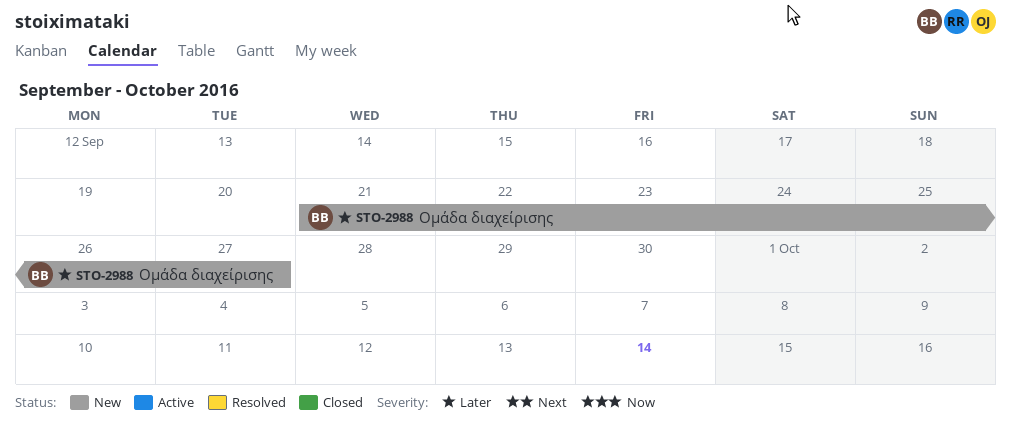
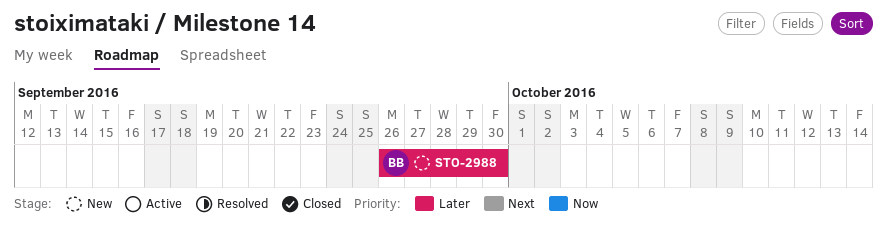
STO-2988, start: Sep 21 -> Sep 26
STO-2988, due: Sep 27 -> Sep 30

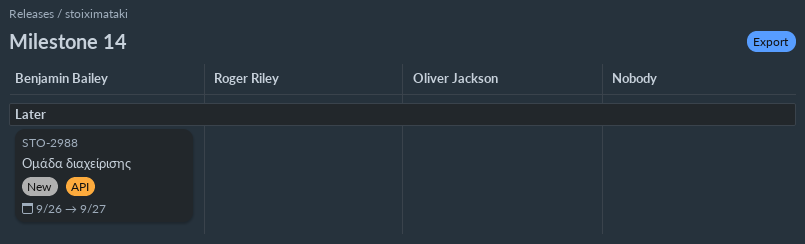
STO-2988, due: Sep 30 -> Sep 27

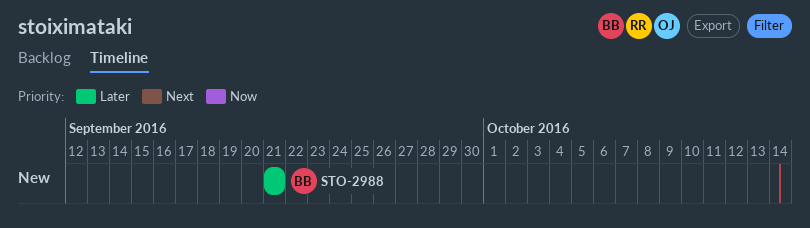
STO-2988, start: Sep 26 -> Sep 21
STO-2988, due: Sep 27 -> Sep 21

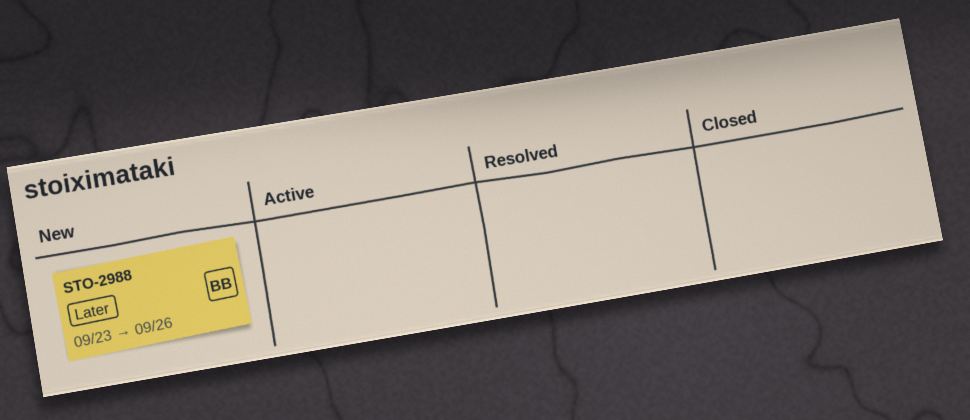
STO-2988, start: Sep 21 -> Sep 23
STO-2988, due: Sep 21 -> Sep 26

